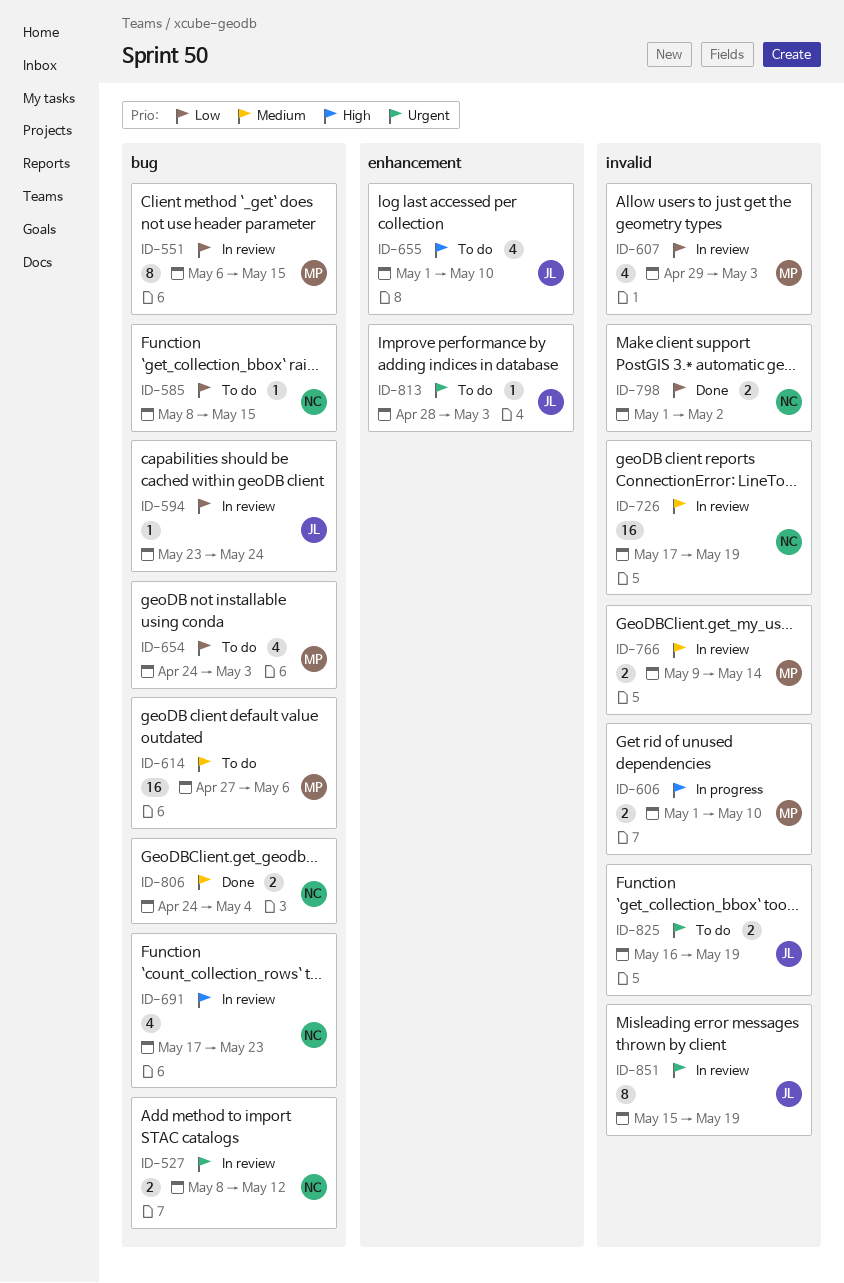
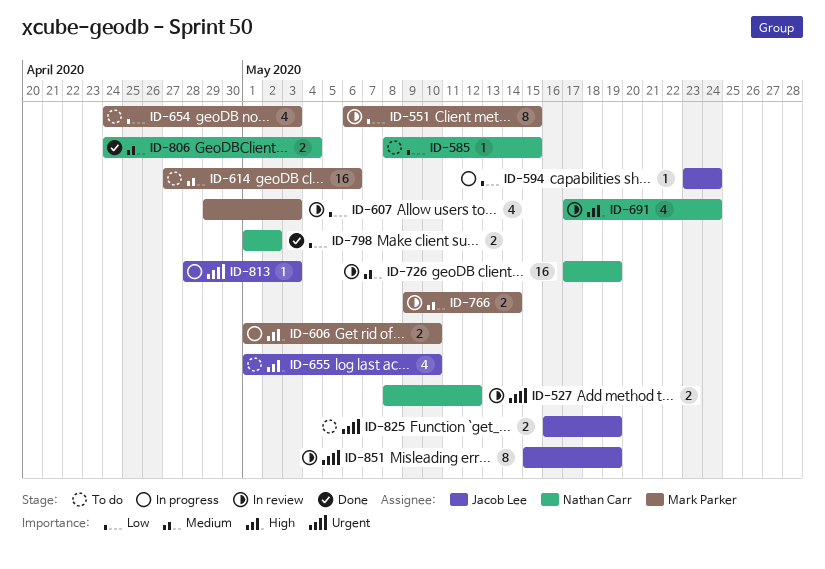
ID-594, status: In review -> In progress
ID-691, due: May 23 -> May 24
ID-813, status: To do -> In progress

